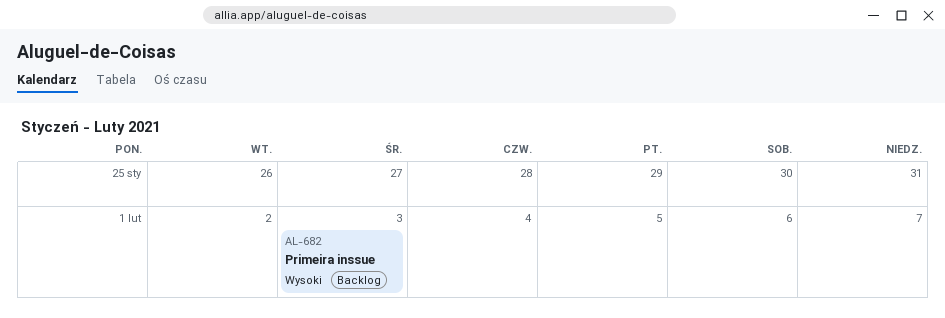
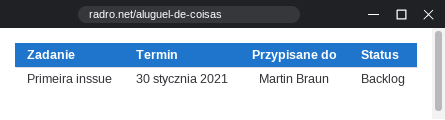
Primeira inssue, due: Feb 3 -> Jan 30

